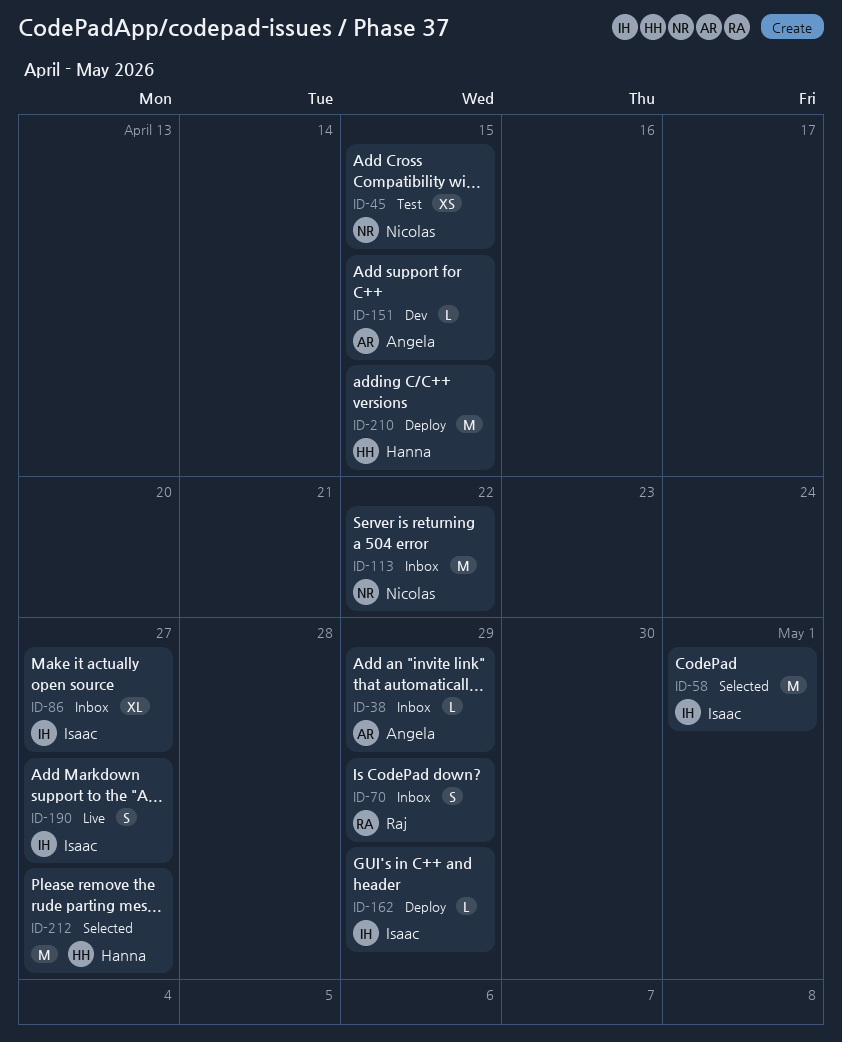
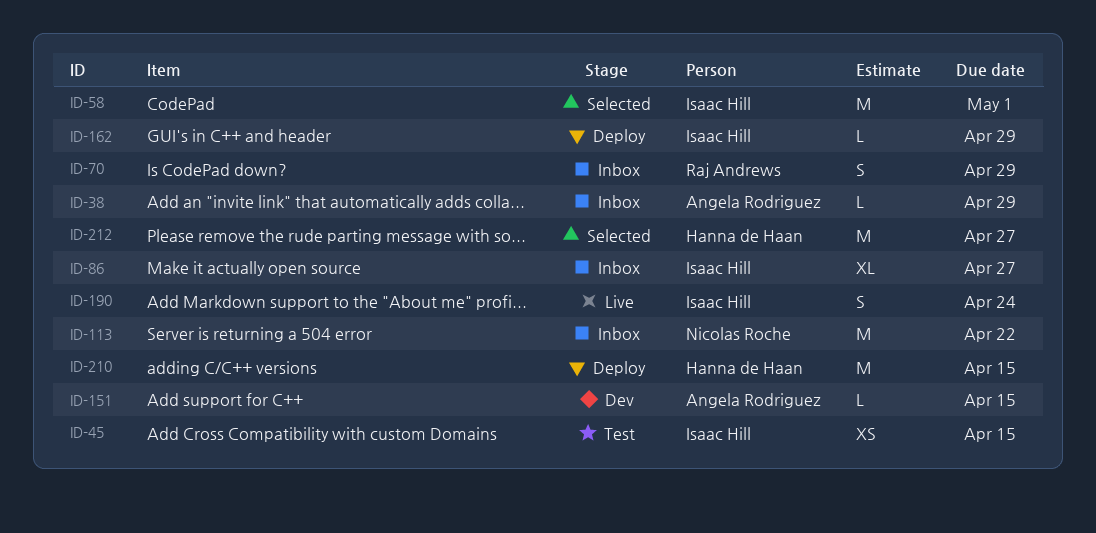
ID-45, owner: Nicolas Roche -> Isaac Hill
ID-190, due: Apr 27 -> Apr 24

